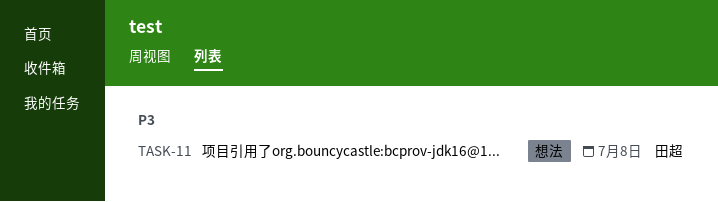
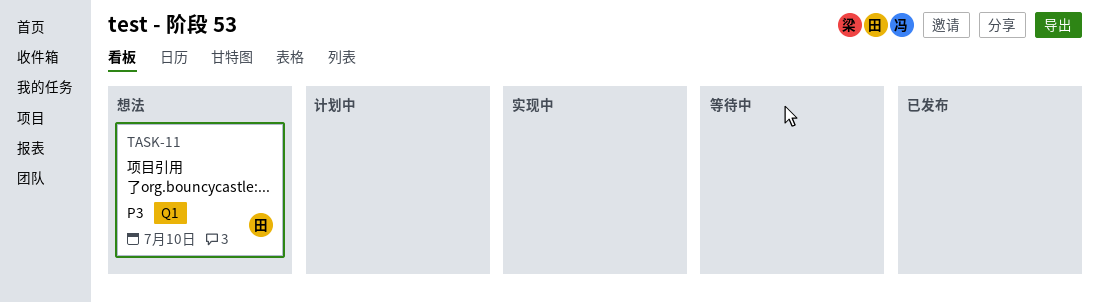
TASK-11, due: Jul 8 -> Jul 10

